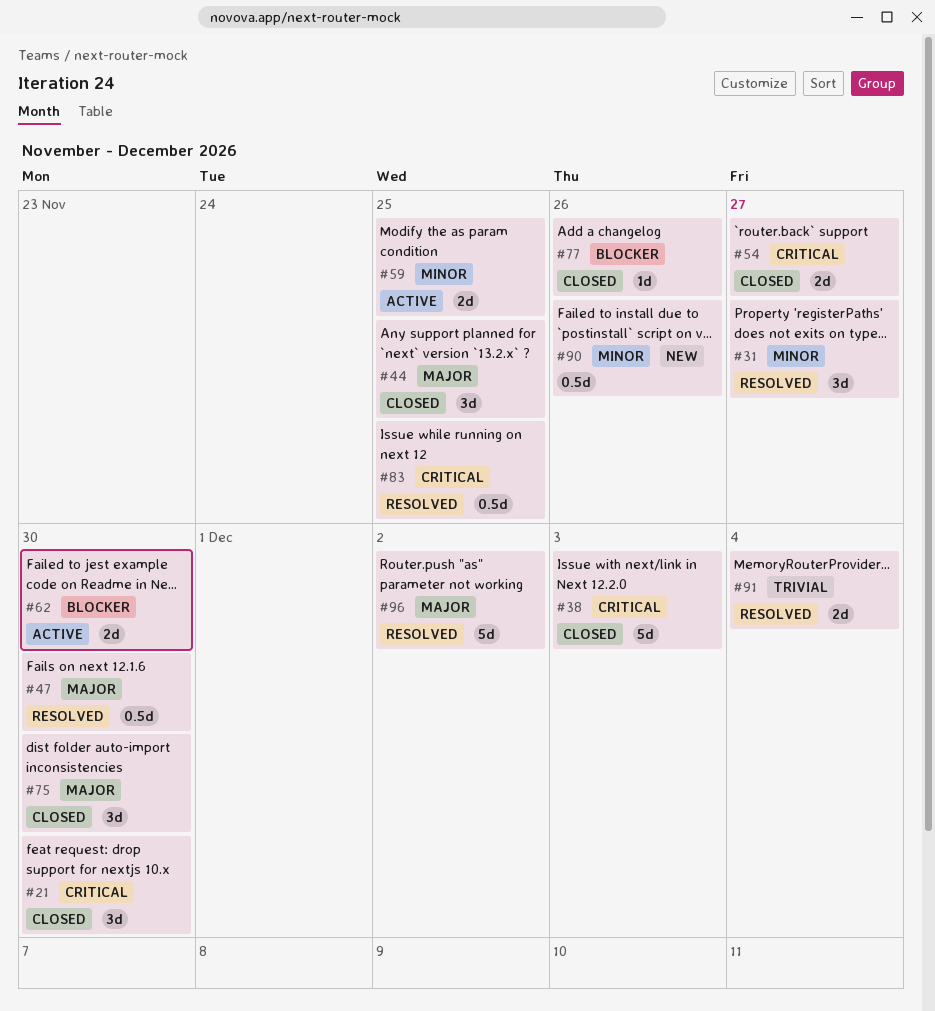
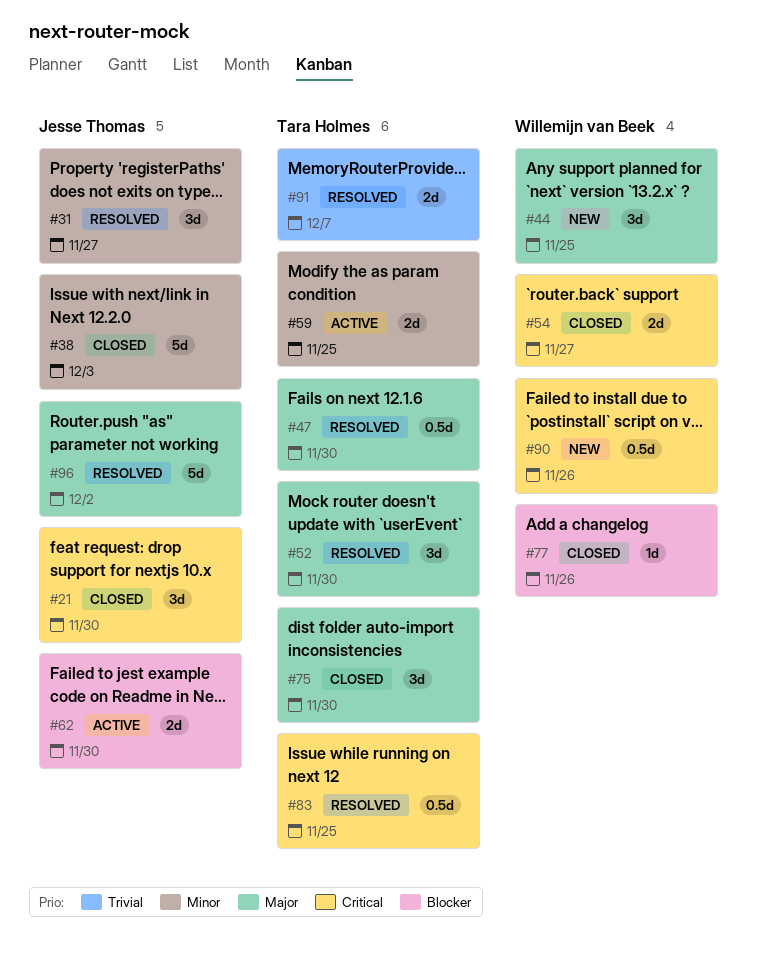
#38, priority: Critical -> Minor
#44, status: Closed -> New
#52: none -> present
#90, priority: Minor -> Critical
#91, due: Dec 4 -> Dec 7

